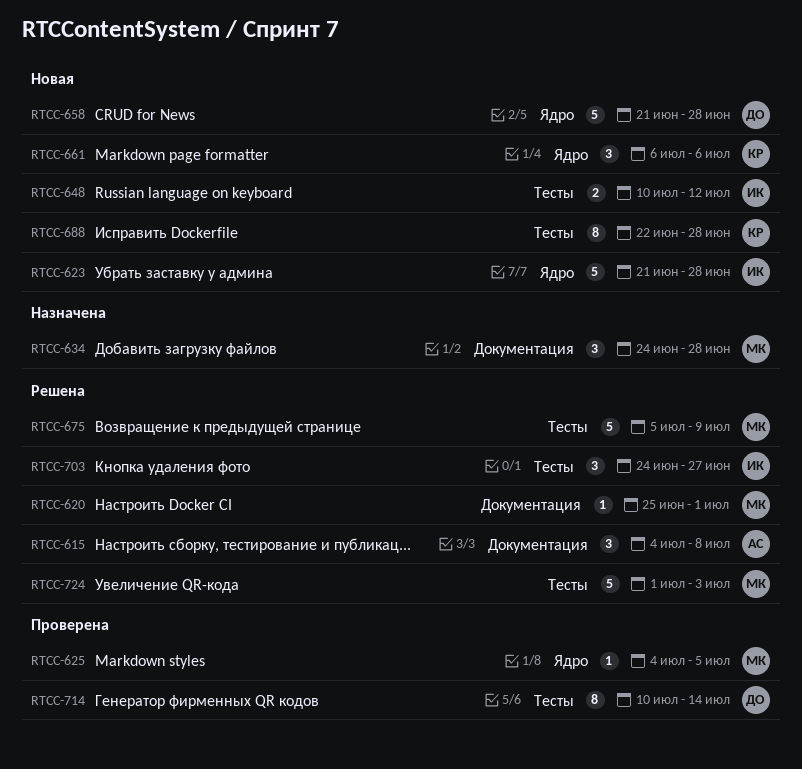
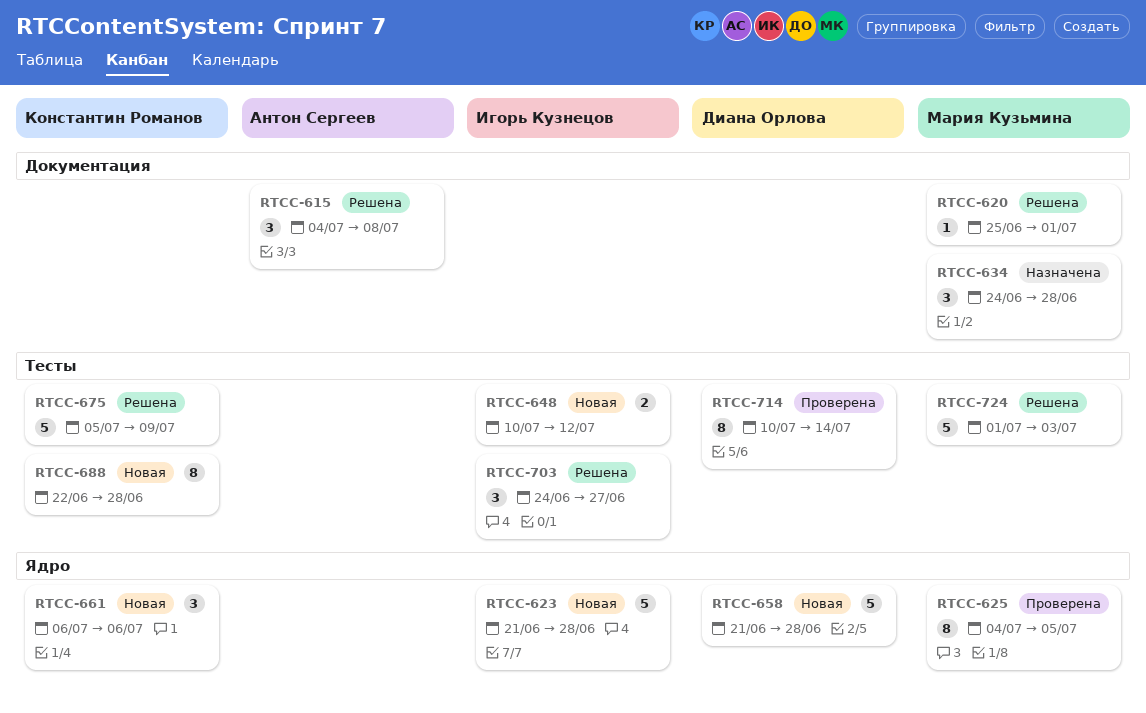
RTCC-625, estimate: 1 -> 8
RTCC-675, owner: Мария Кузьмина -> Константин Романов

